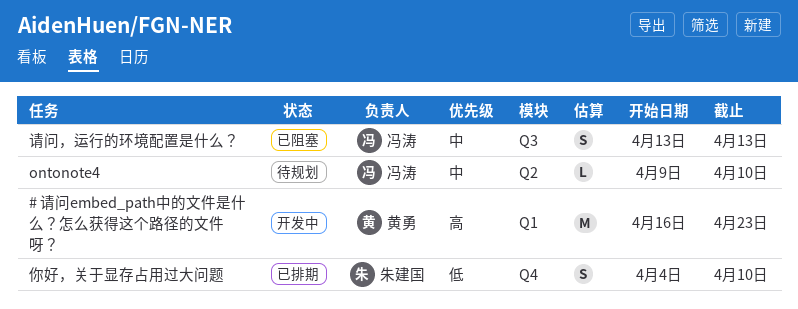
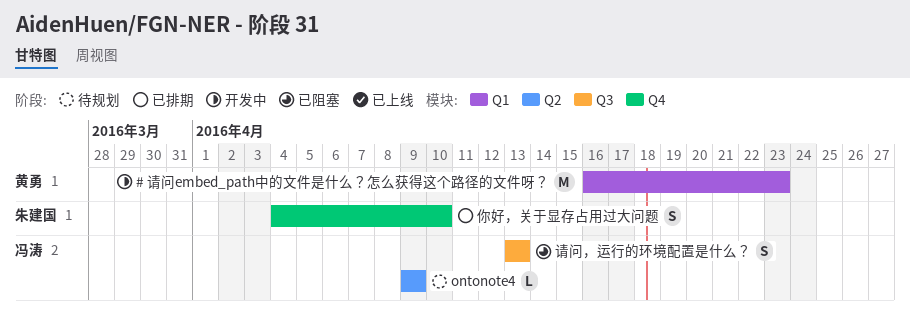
ontonote4, due: Apr 10 -> Apr 9

